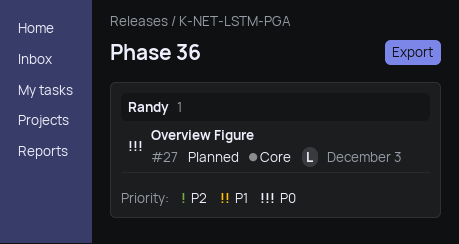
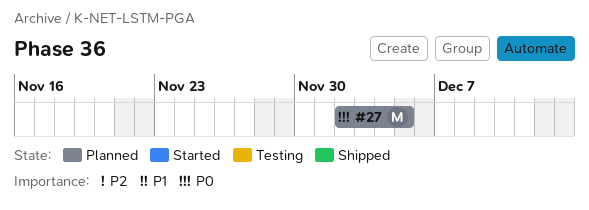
#27, estimate: L -> M
#27, due: Dec 3 -> Dec 5

